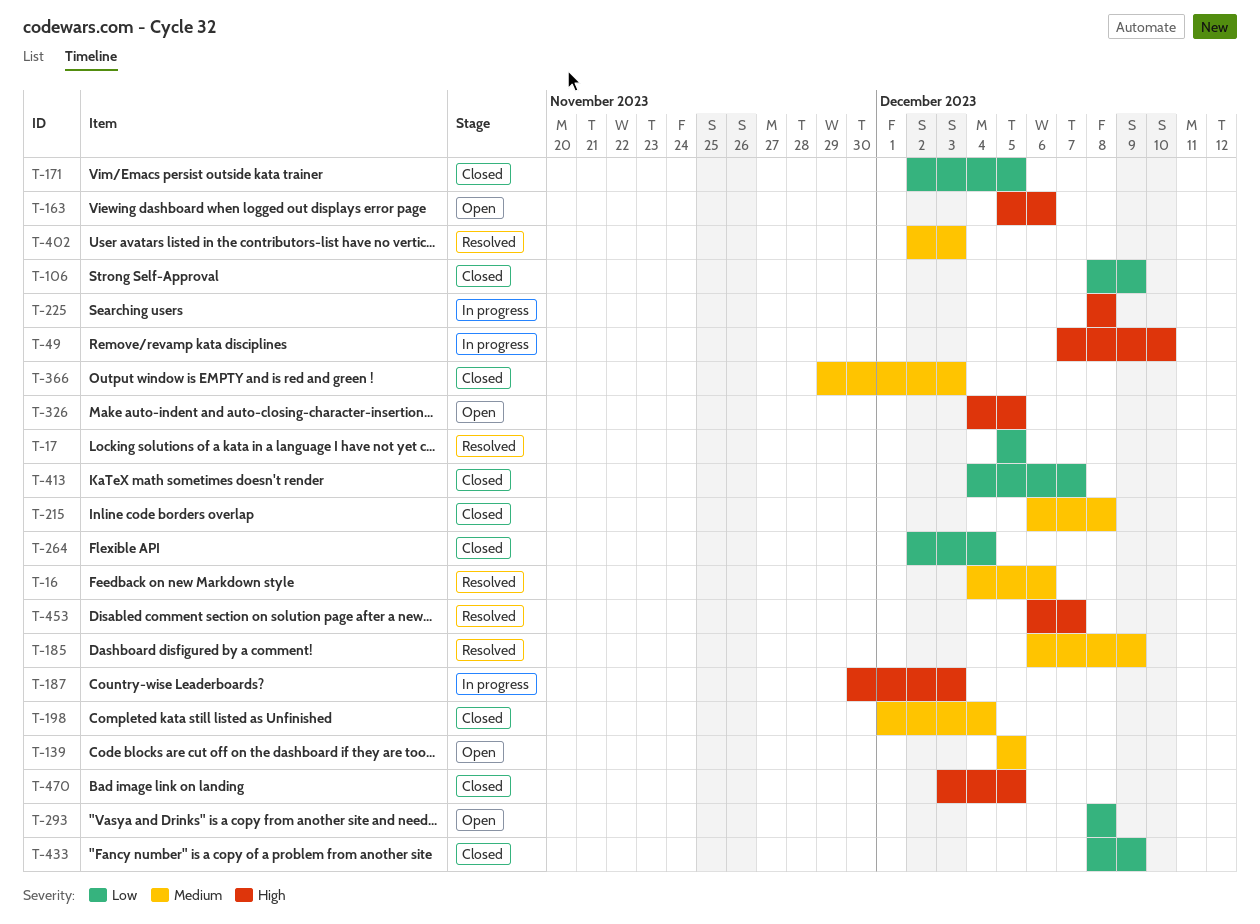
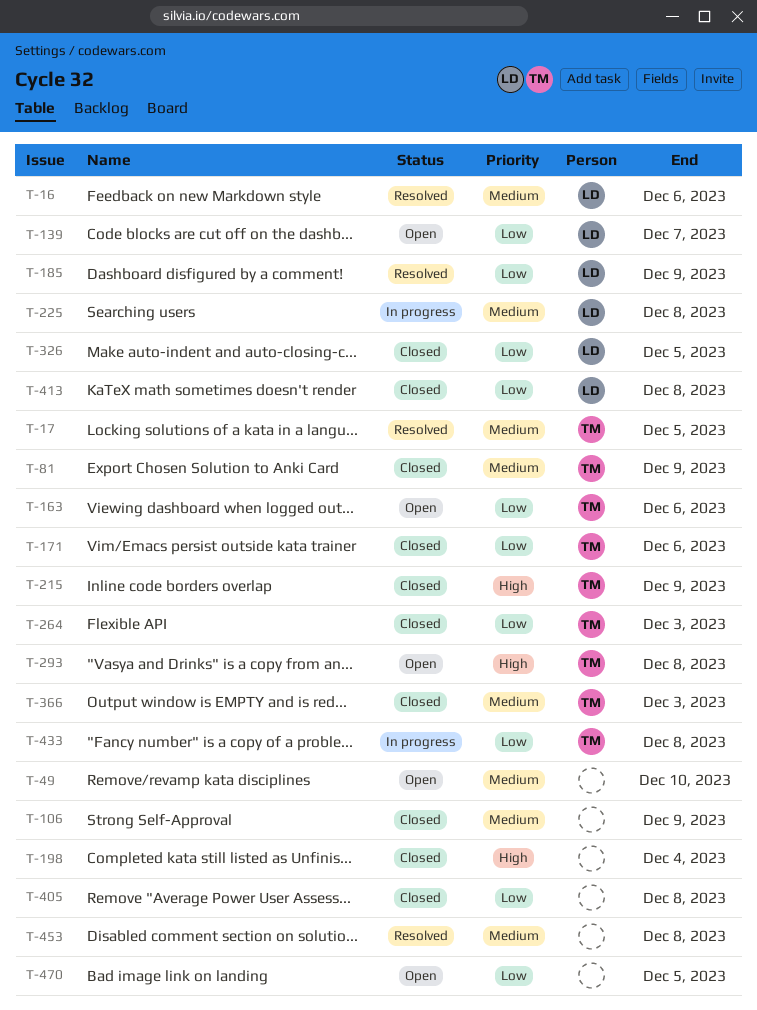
T-17, priority: Low -> Medium
T-49, status: In progress -> Open
T-49, priority: High -> Medium
T-81: none -> present
T-106, priority: Low -> Medium
T-139, priority: Medium -> Low
T-139, due: Dec 5 -> Dec 7
T-163, priority: High -> Low
T-171, due: Dec 5 -> Dec 6
T-185, priority: Medium -> Low
T-187: present -> none
T-198, priority: Medium -> High
T-215, priority: Medium -> High
T-215, due: Dec 8 -> Dec 9
T-225, priority: High -> Medium
T-264, due: Dec 4 -> Dec 3
T-293, priority: Low -> High
T-326, status: Open -> Closed
T-326, priority: High -> Low
T-402: present -> none
T-405: none -> present
T-413, due: Dec 7 -> Dec 8
T-433, status: Closed -> In progress
T-433, due: Dec 9 -> Dec 8
T-453, priority: High -> Medium
T-453, due: Dec 7 -> Dec 8
T-470, status: Closed -> Open
T-470, priority: High -> Low

